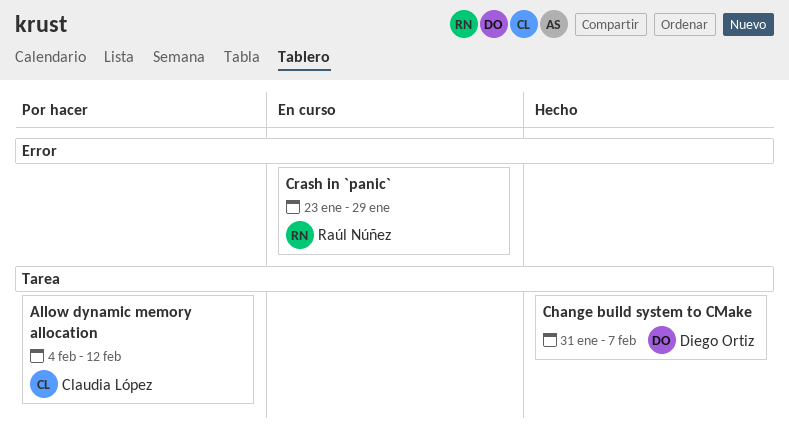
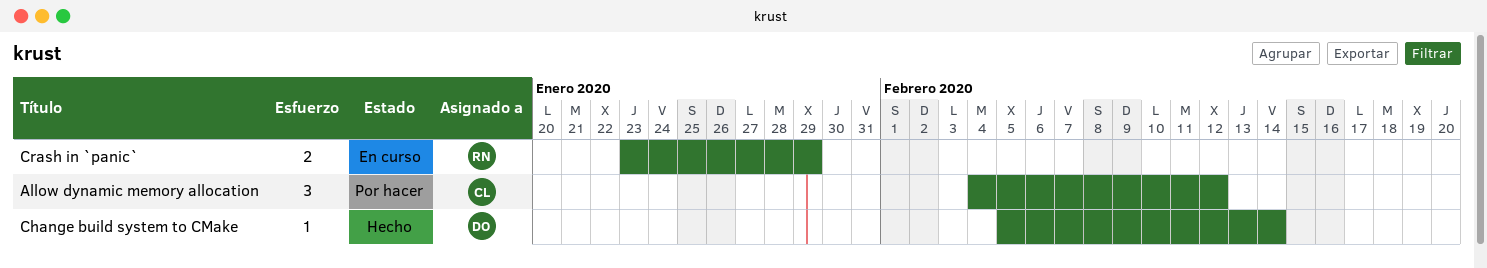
Change build system to CMake, start: Jan 31 -> Feb 5
Change build system to CMake, due: Feb 7 -> Feb 14

